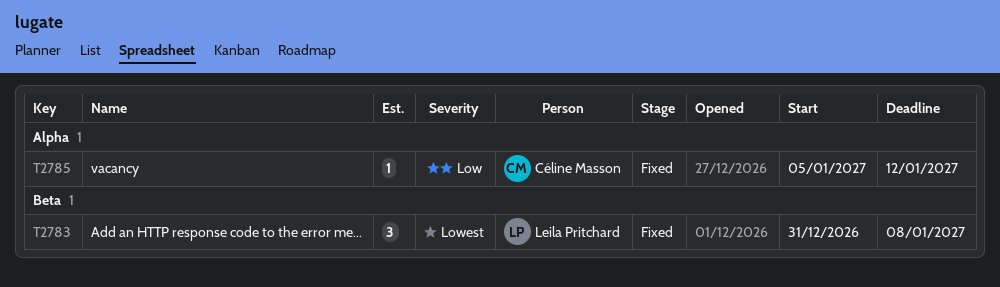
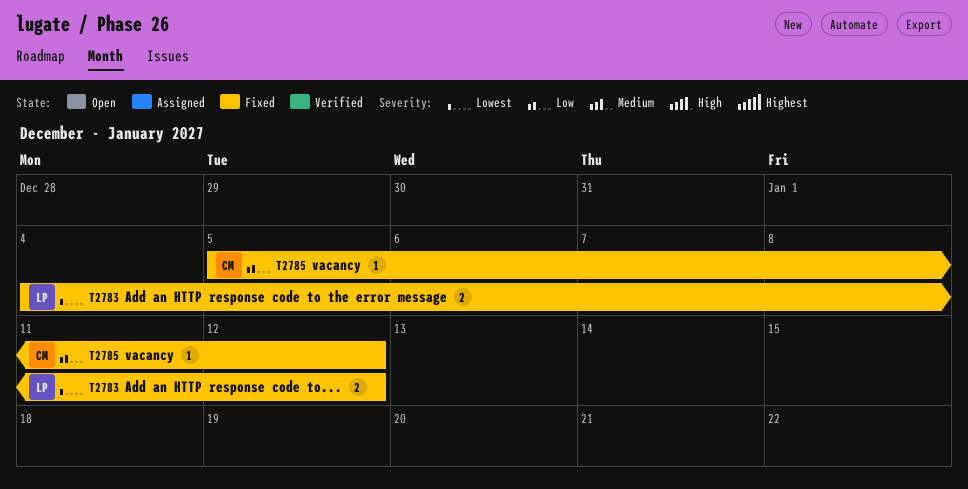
T2783, estimate: 3 -> 2
T2783, start: Dec 31 -> Jan 4
T2783, due: Jan 8 -> Jan 12

